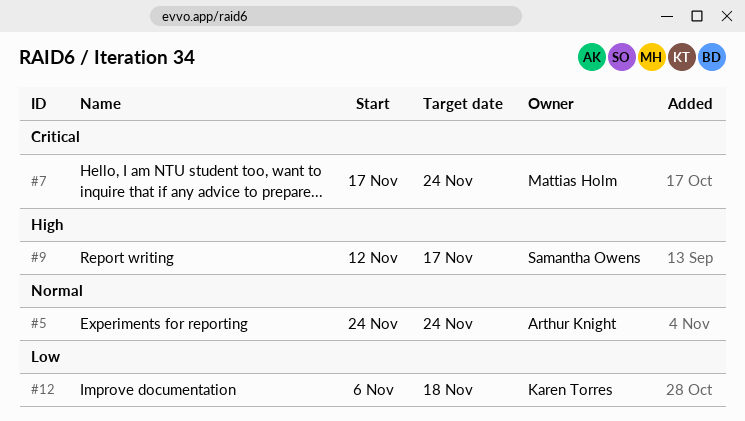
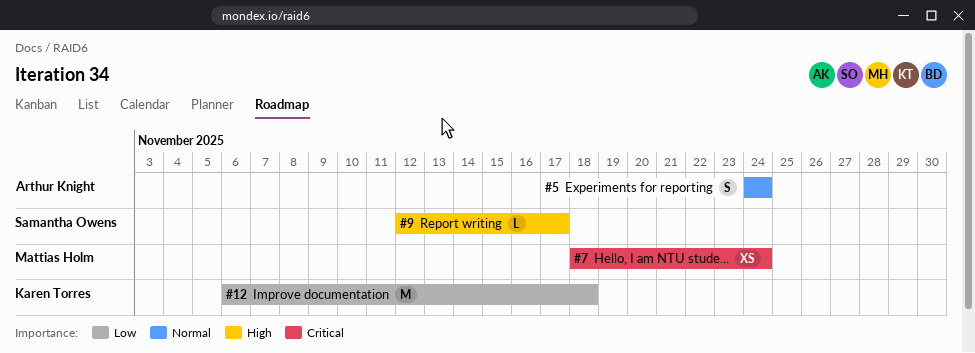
#7, start: Nov 17 -> Nov 18

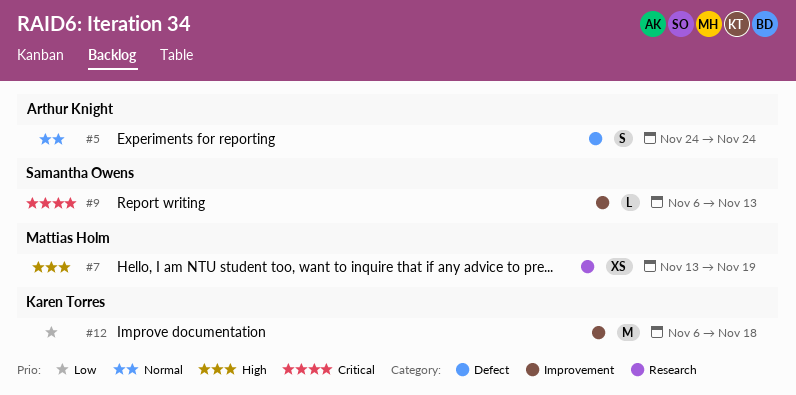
#7, priority: Critical -> High
#7, start: Nov 18 -> Nov 13
#7, due: Nov 24 -> Nov 19
#9, priority: High -> Critical
#9, start: Nov 12 -> Nov 6
#9, due: Nov 17 -> Nov 13

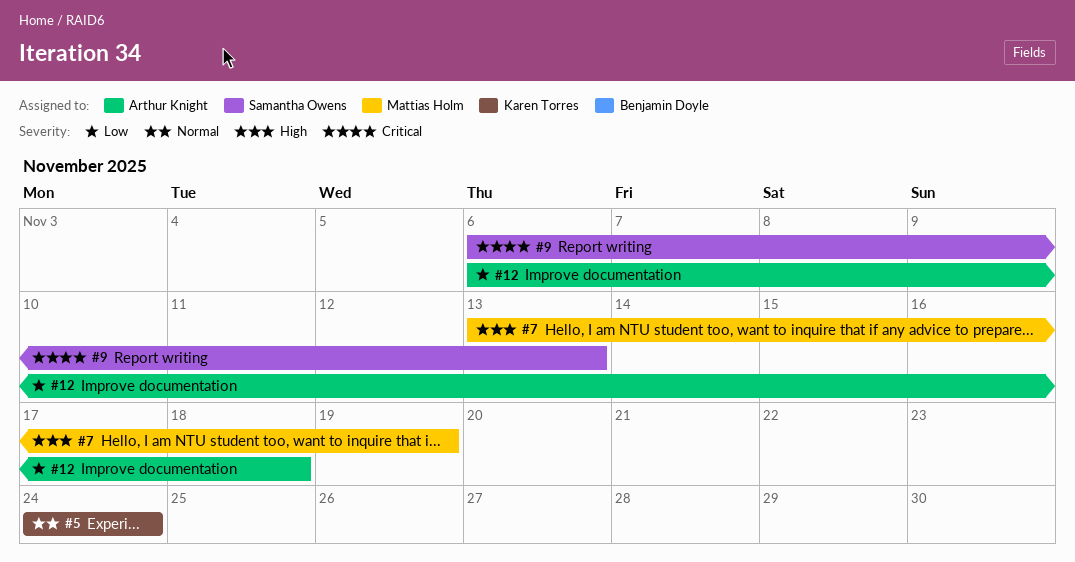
#5, owner: Arthur Knight -> Karen Torres
#12, owner: Karen Torres -> Arthur Knight

